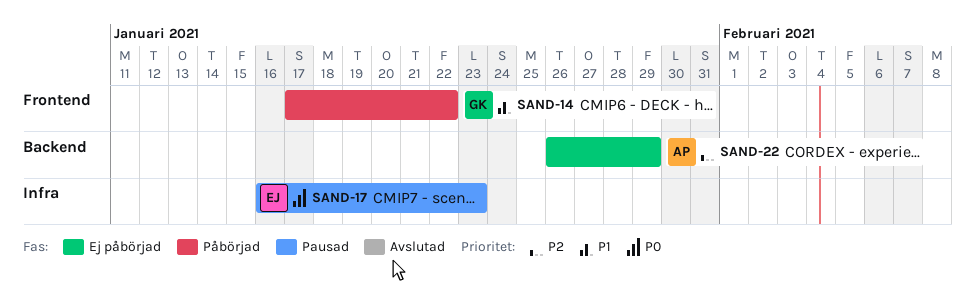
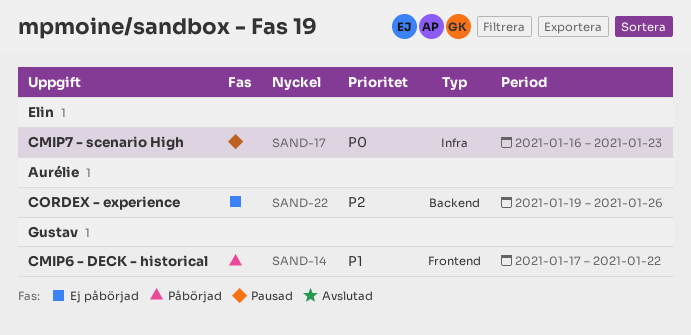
SAND-22, start: Jan 26 -> Jan 19
SAND-22, due: Jan 29 -> Jan 26

